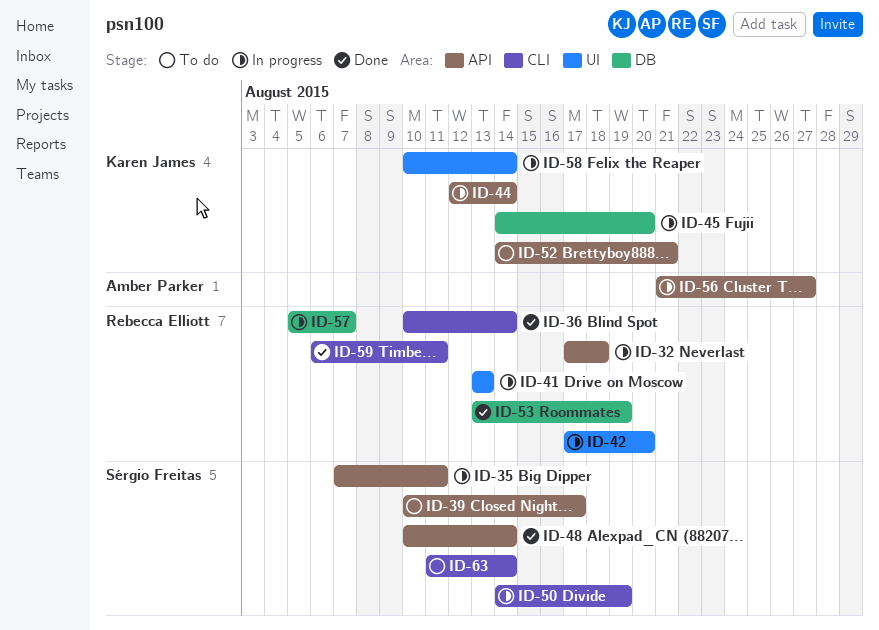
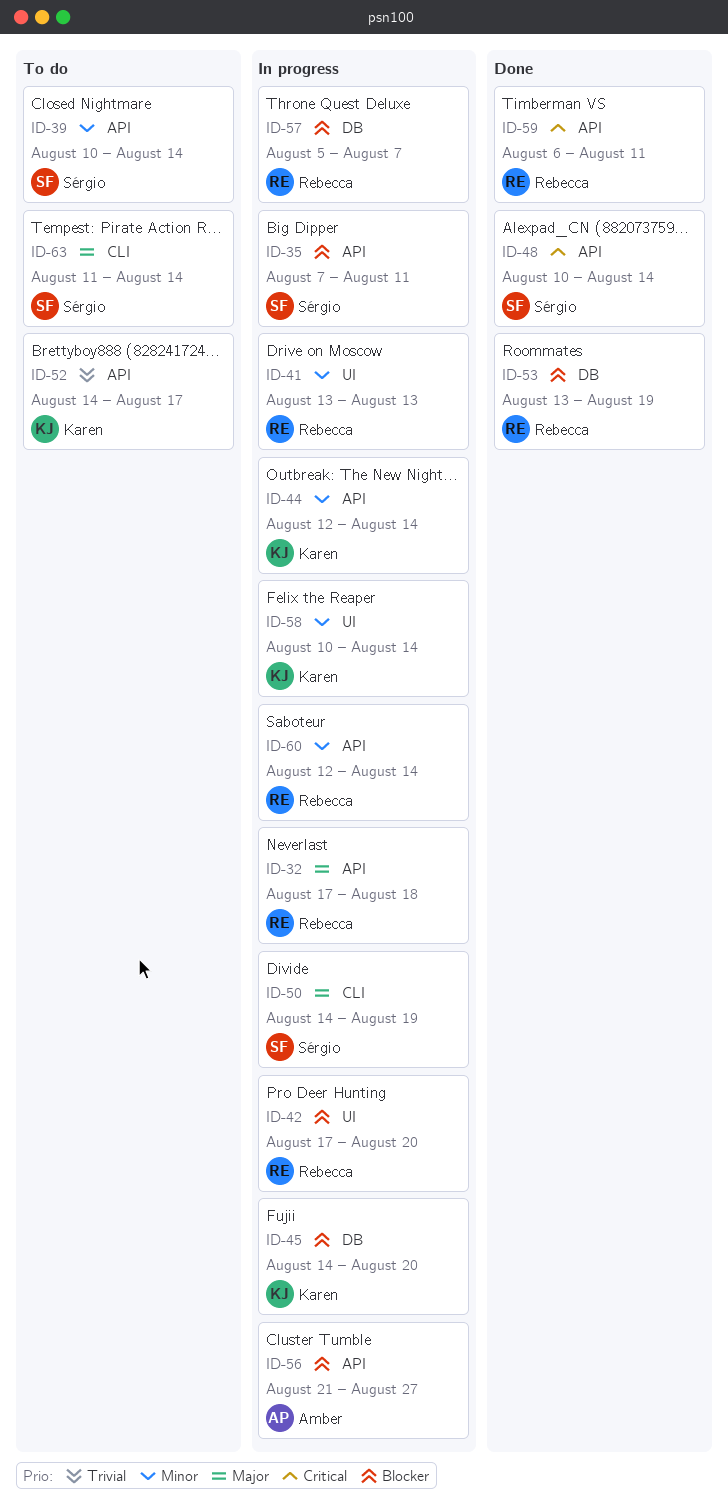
ID-36: present -> none
ID-39, due: Aug 17 -> Aug 14
ID-52, due: Aug 21 -> Aug 17
ID-59, label: CLI -> API
ID-60: none -> present

